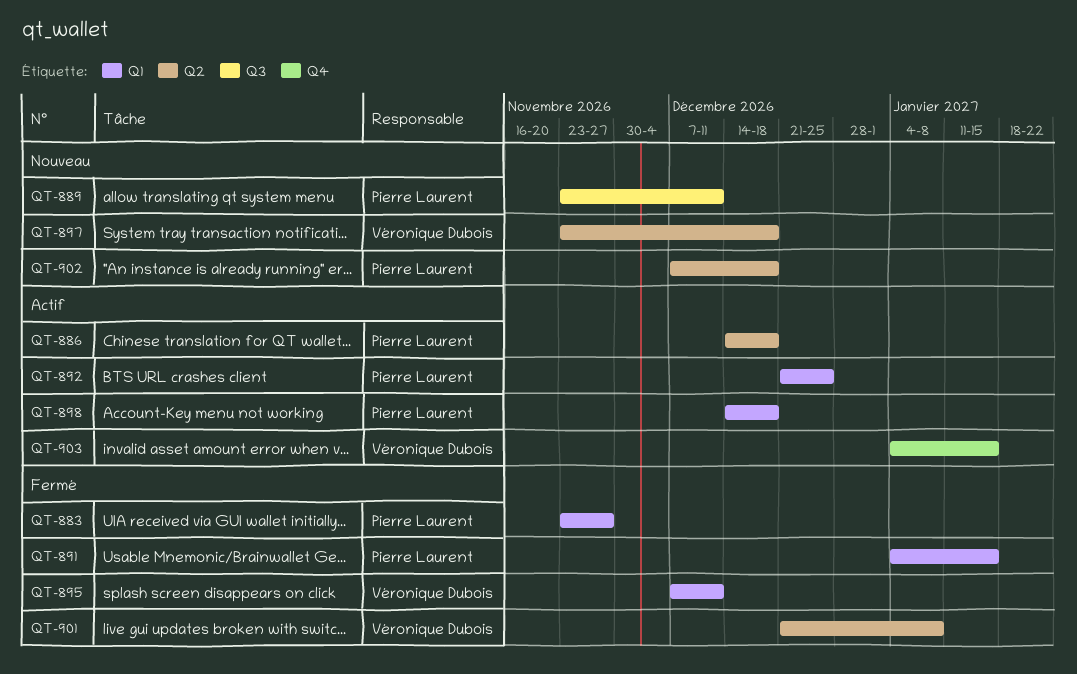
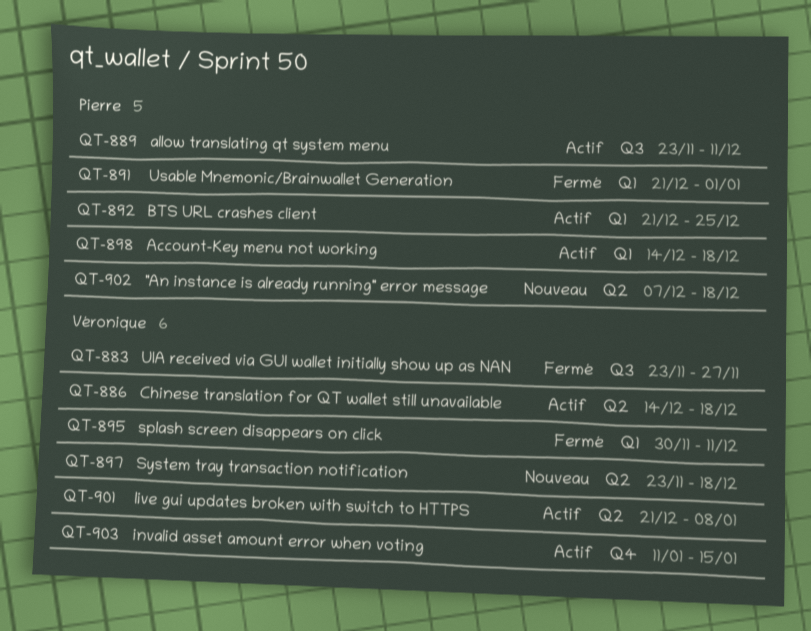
QT-883, owner: Pierre Laurent -> Véronique Dubois
QT-883, label: Q1 -> Q3
QT-886, owner: Pierre Laurent -> Véronique Dubois
QT-889, status: Nouveau -> Actif
QT-891, start: Jan 4 -> Dec 21
QT-891, due: Jan 15 -> Jan 1
QT-895, start: Dec 7 -> Nov 30
QT-901, status: Fermé -> Actif
QT-903, start: Jan 4 -> Jan 11

